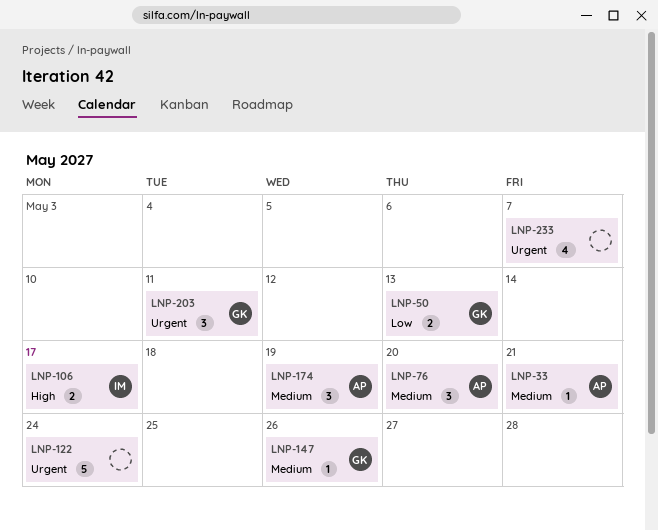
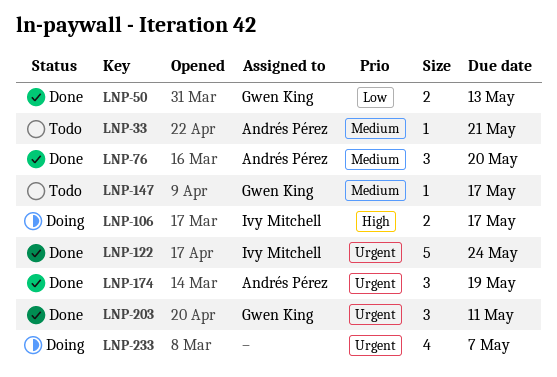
LNP-122, owner: none -> Ivy Mitchell
LNP-147, due: May 26 -> May 17
LNP-174, priority: Medium -> Urgent

